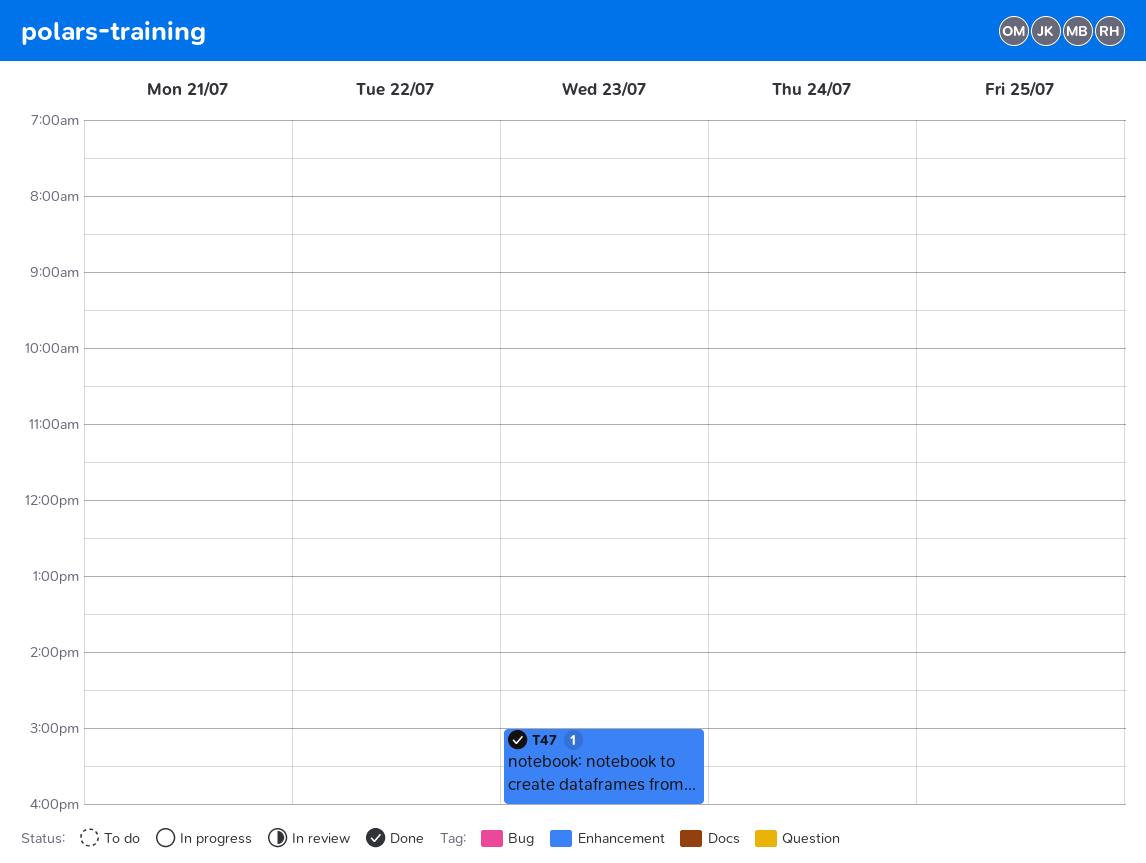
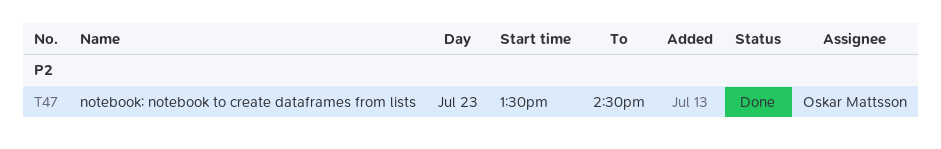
T47, begins: 15:00 -> 13:30
T47, ends: 16:00 -> 14:30

